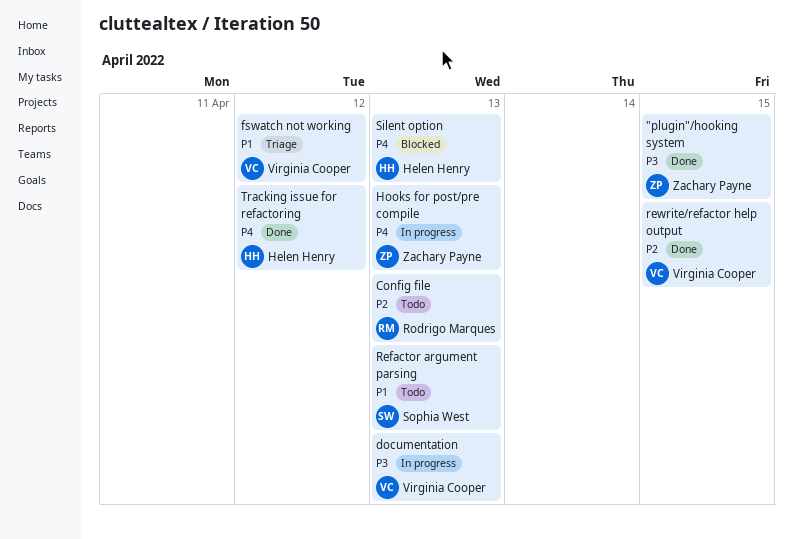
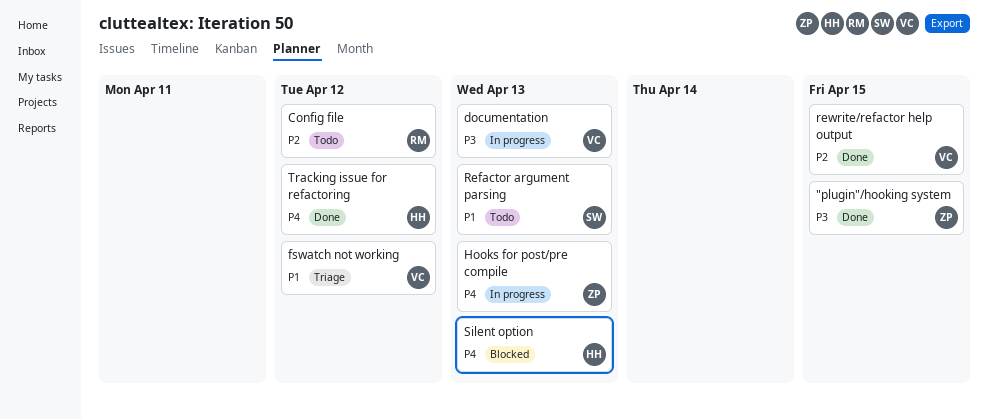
Config file, due: Apr 13 -> Apr 12

